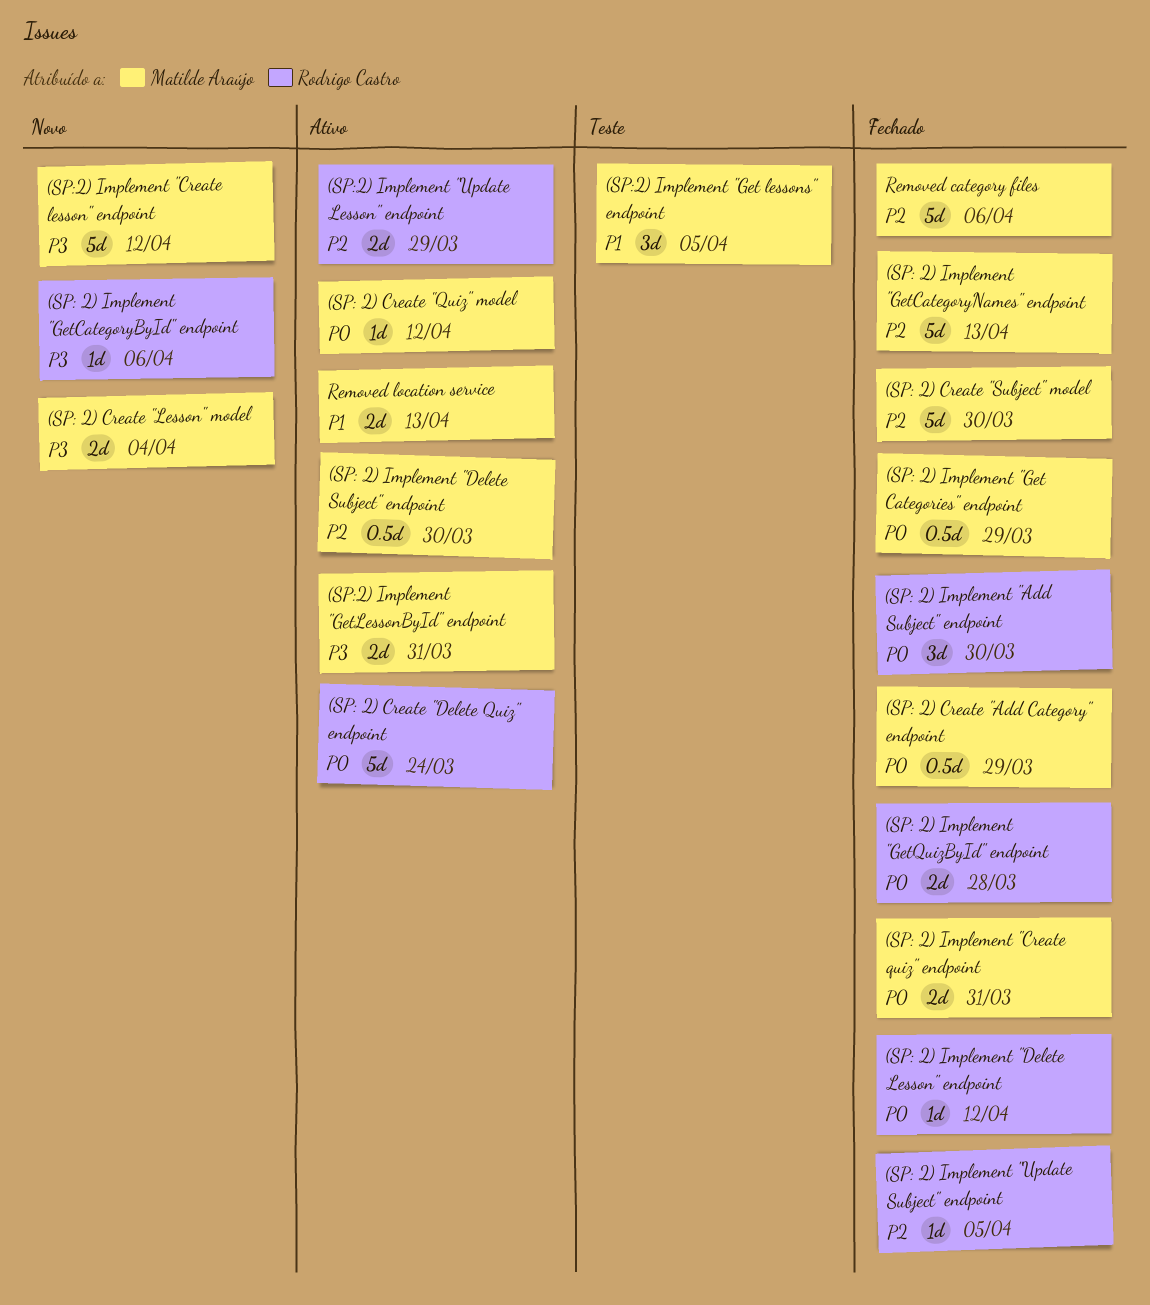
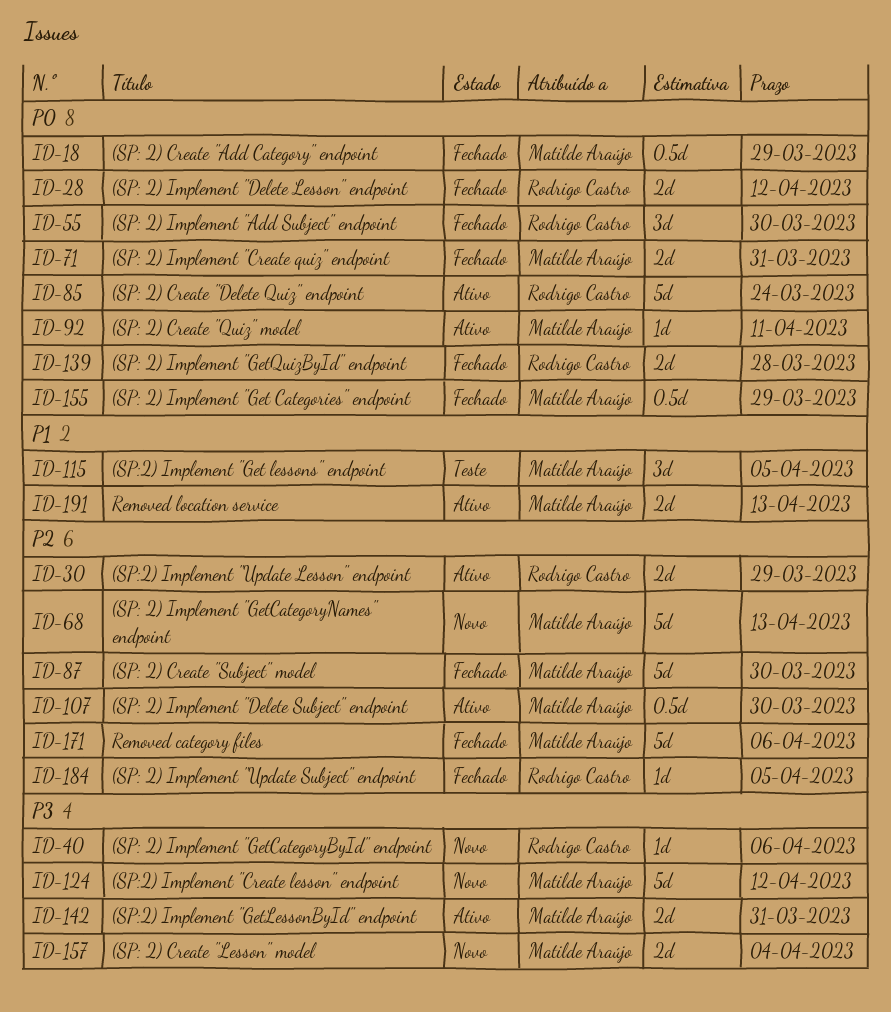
(SP: 2) Create "Quiz" model, due: Apr 12 -> Apr 11
(SP: 2) Implement "Delete Lesson" endpoint, estimate: 1d -> 2d
(SP: 2) Implement "GetCategoryNames" endpoint, status: Fechado -> Novo

